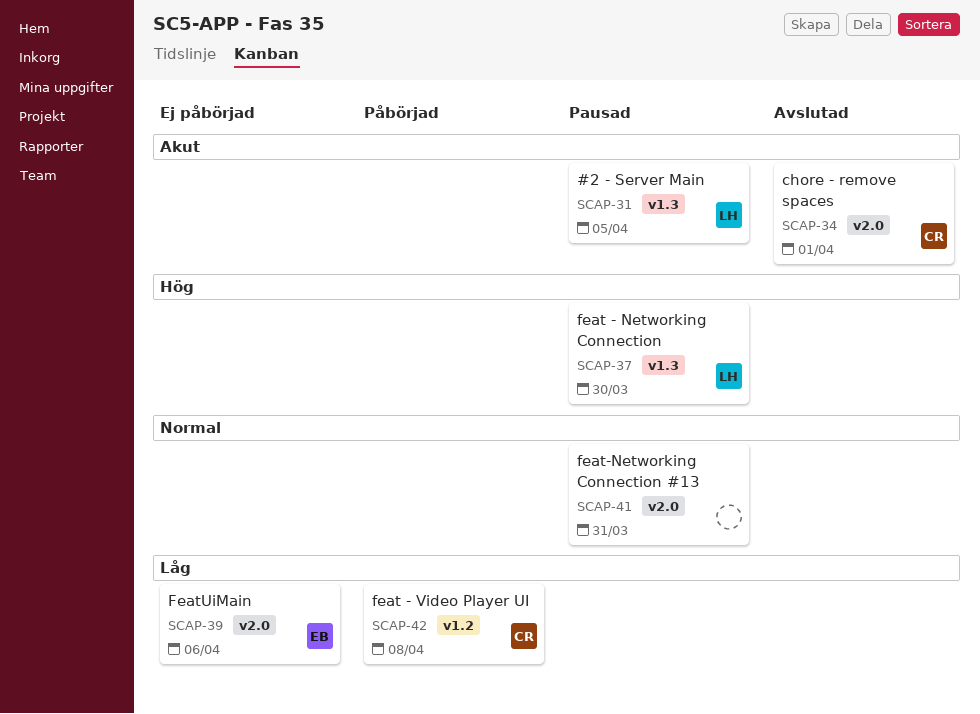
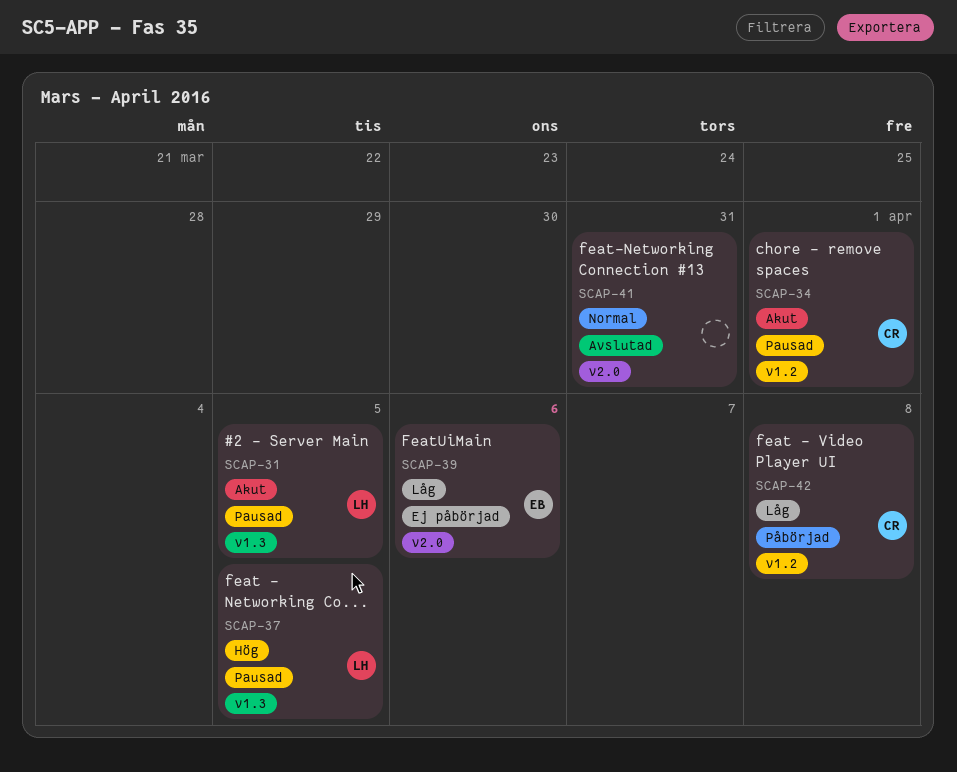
SCAP-34, status: Avslutad -> Pausad
SCAP-34, label: v2.0 -> v1.2
SCAP-37, due: Mar 30 -> Apr 5
SCAP-41, status: Pausad -> Avslutad

